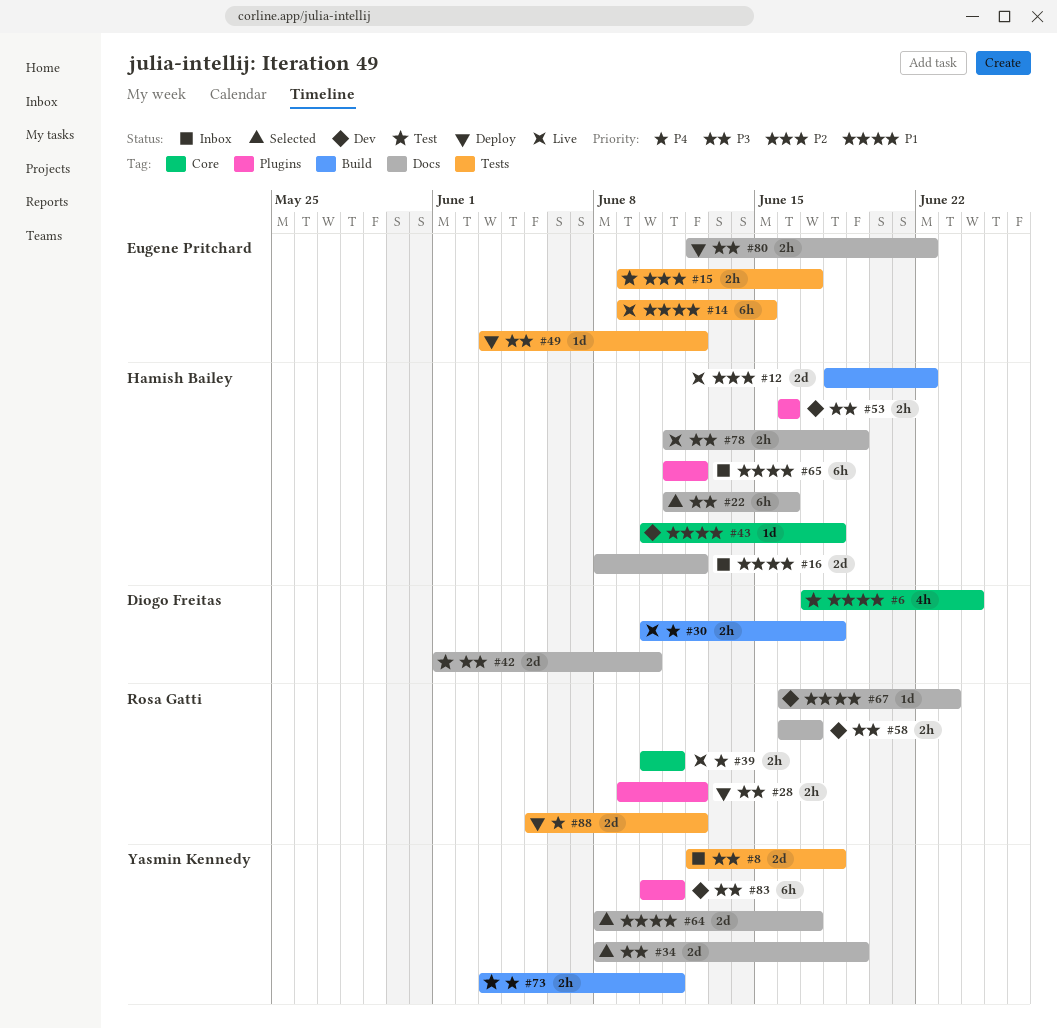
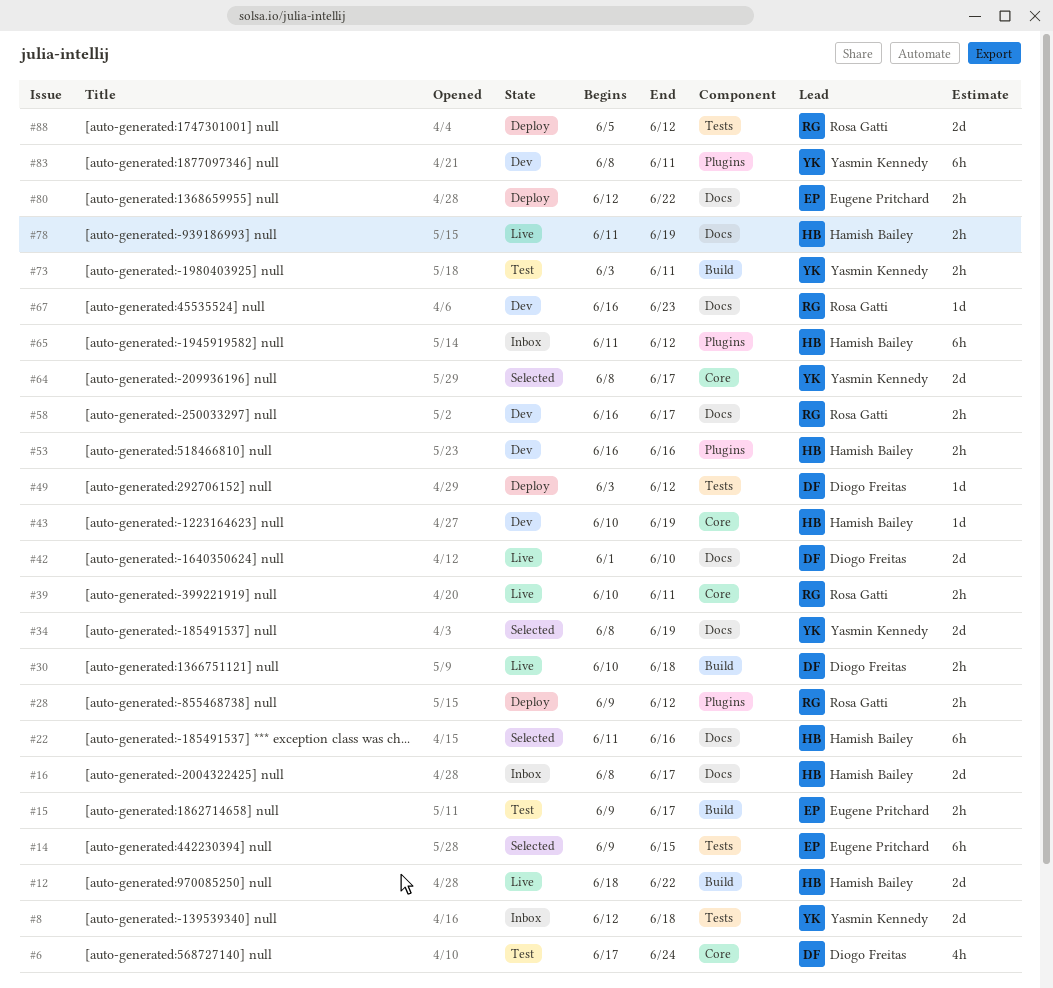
#14, status: Live -> Selected
#15, label: Tests -> Build
#16, due: Jun 12 -> Jun 17
#42, status: Test -> Live
#43, due: Jun 18 -> Jun 19
#49, owner: Eugene Pritchard -> Diogo Freitas
#64, label: Docs -> Core
#83, start: Jun 10 -> Jun 8

